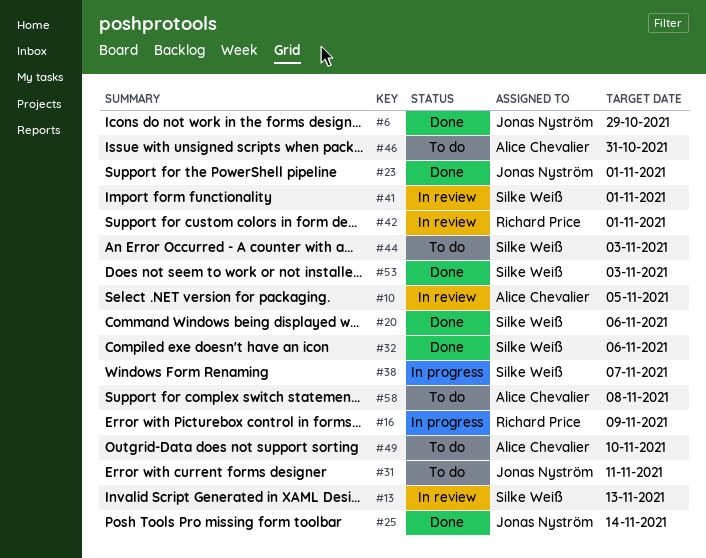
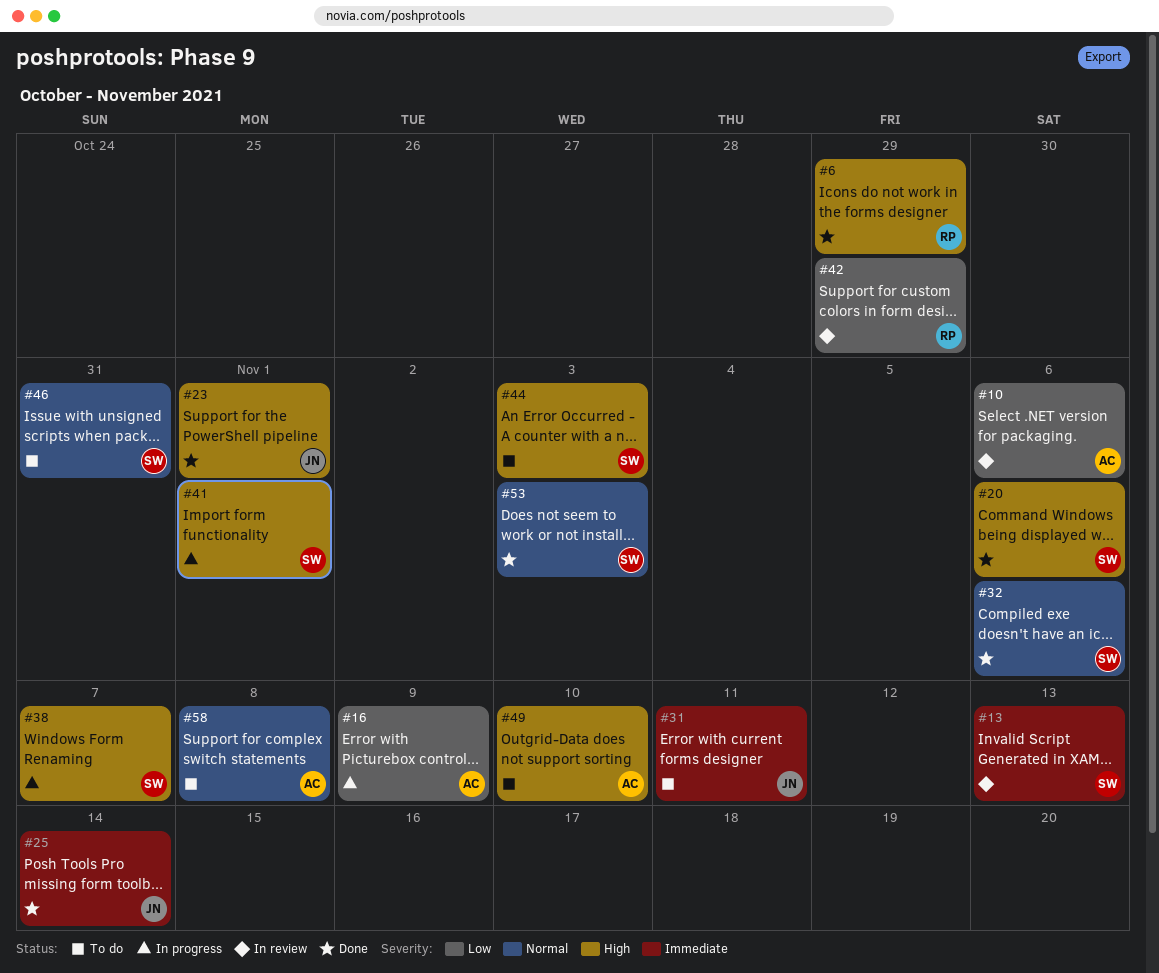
#6, owner: Jonas Nyström -> Richard Price
#10, due: Nov 5 -> Nov 6
#16, owner: Richard Price -> Alice Chevalier
#41, status: In review -> In progress
#42, due: Nov 1 -> Oct 29
#46, owner: Alice Chevalier -> Silke Weiß

